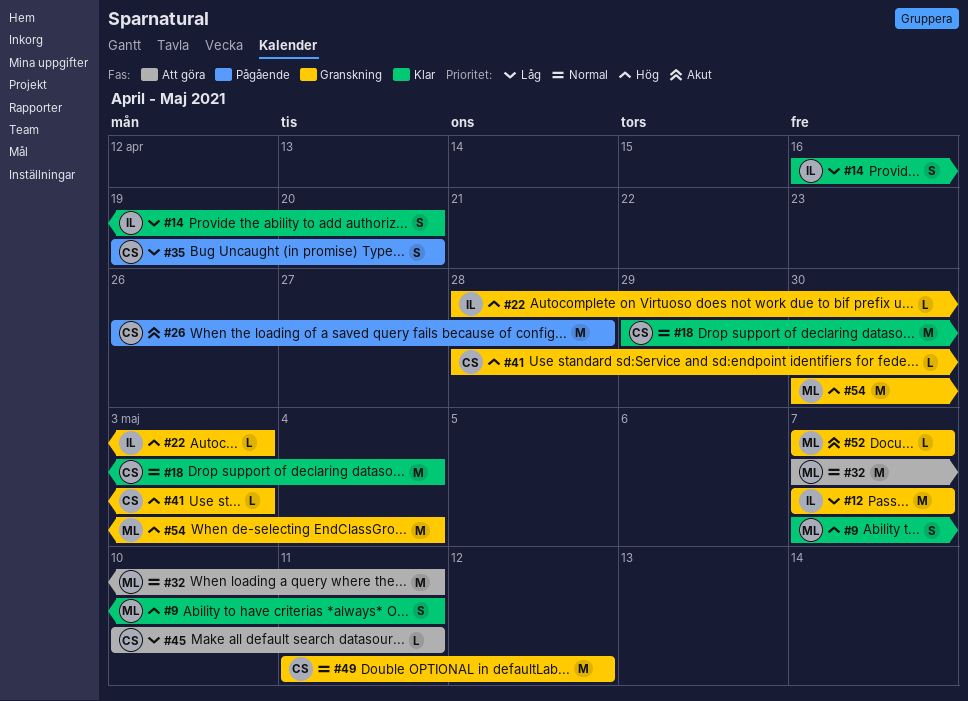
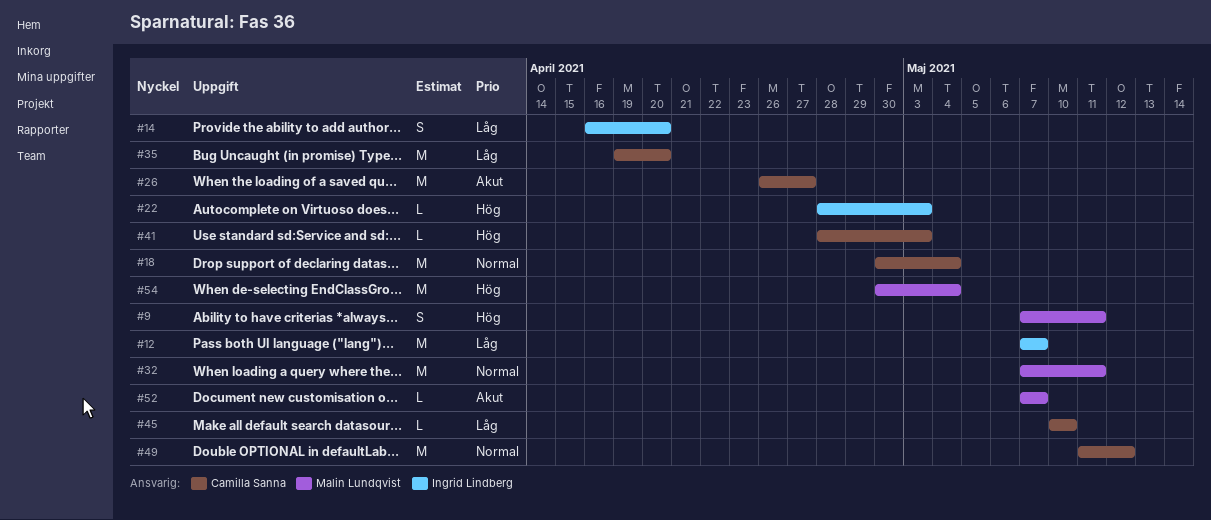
#18, start: Apr 29 -> Apr 30
#26, due: Apr 28 -> Apr 27
#35, estimate: S -> M
#45, due: May 11 -> May 10

